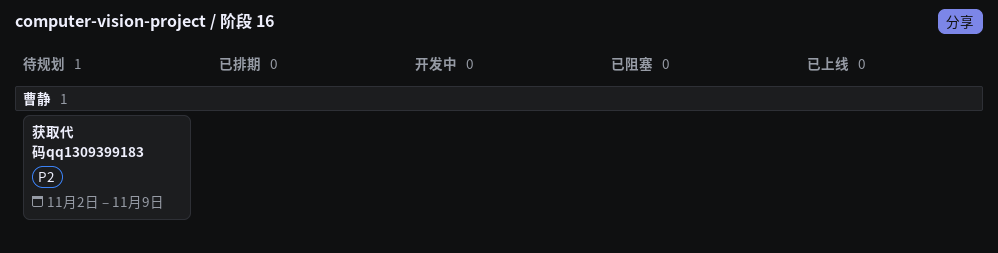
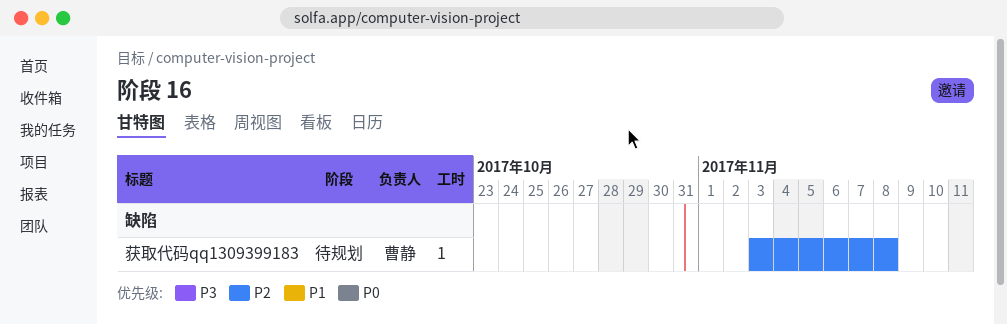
获取代码qq1309399183, start: Nov 2 -> Nov 3
获取代码qq1309399183, due: Nov 9 -> Nov 8

